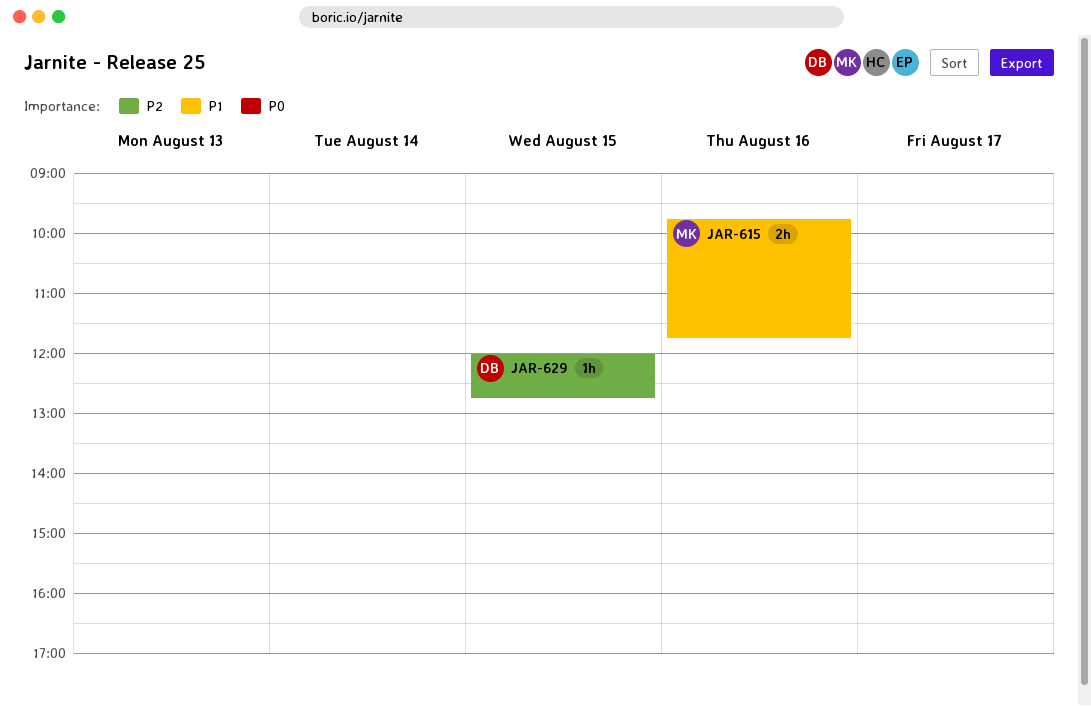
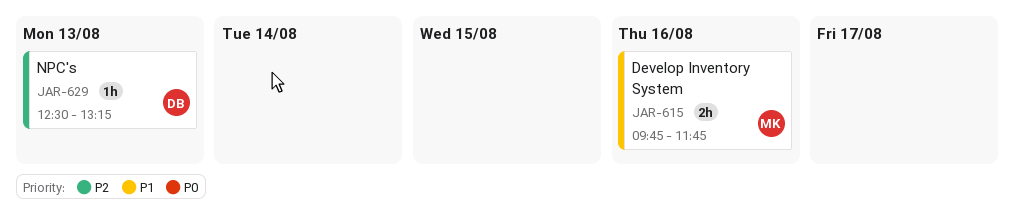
JAR-629, day: Aug 15 -> Aug 13
JAR-629, begins: 12:00 -> 12:30
JAR-629, ends: 12:45 -> 13:15

